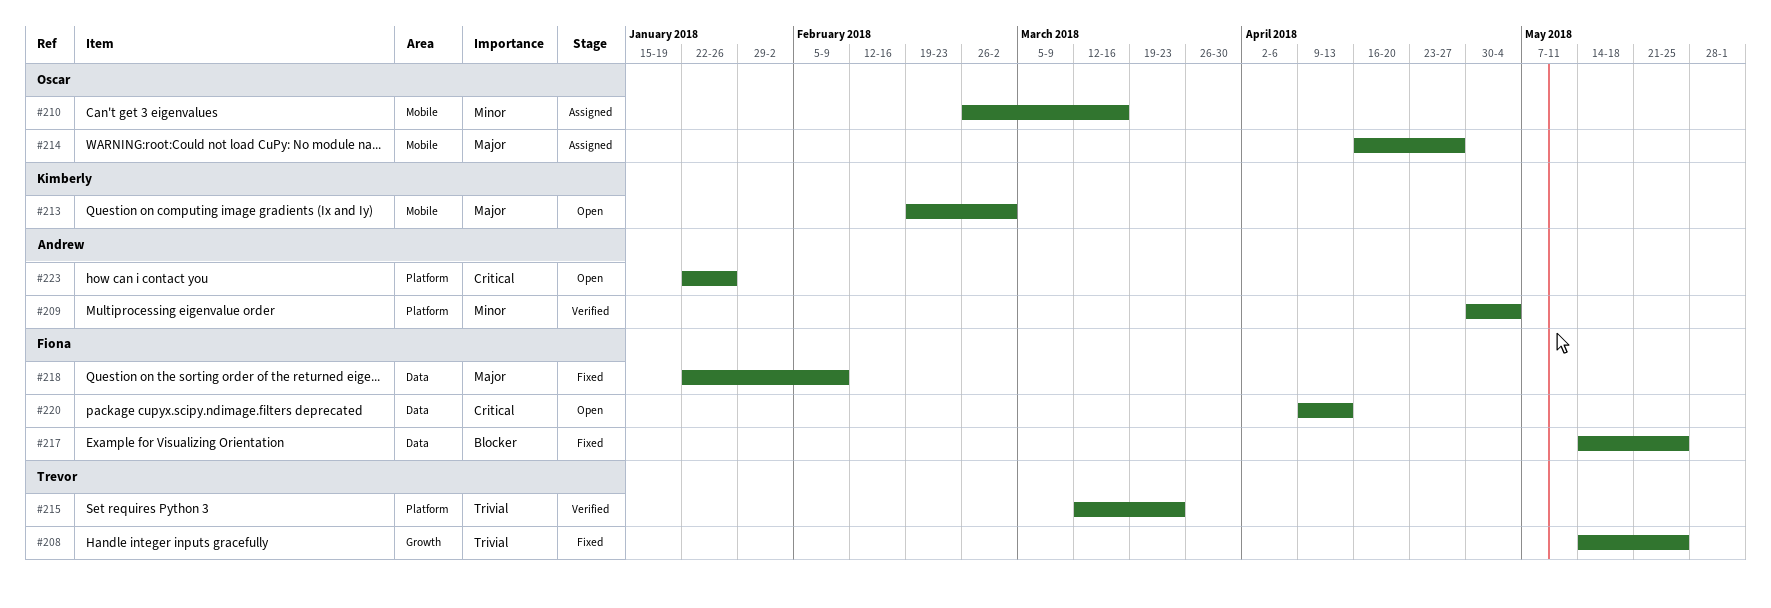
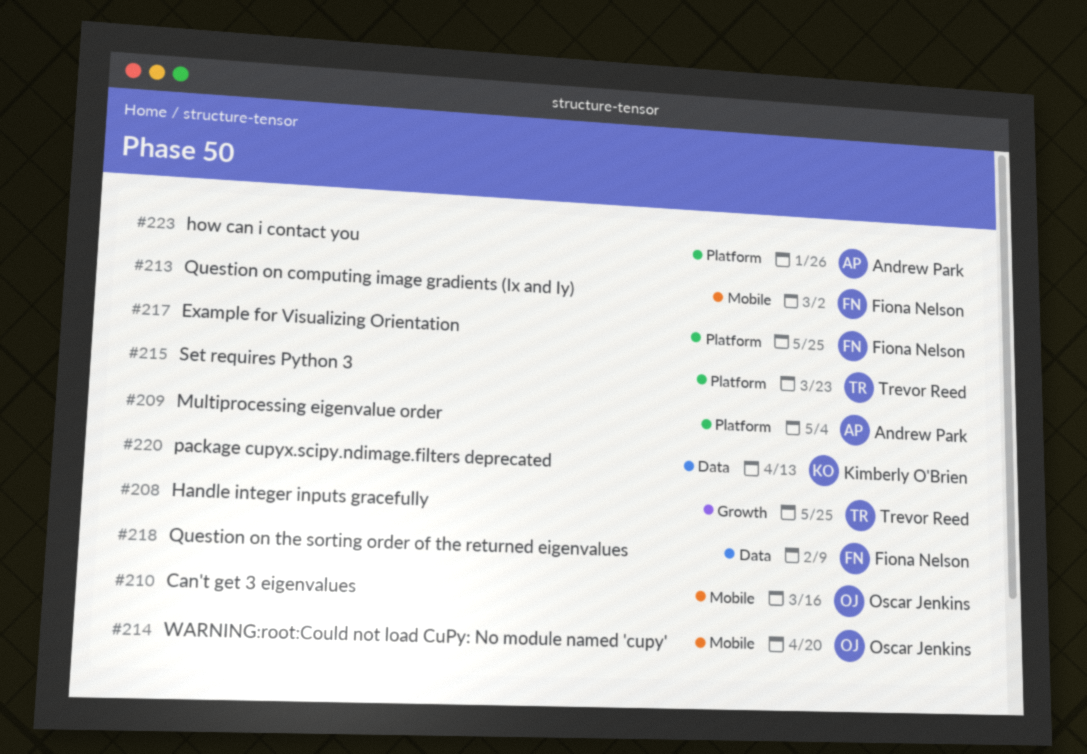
#213, owner: Kimberly O'Brien -> Fiona Nelson
#214, due: Apr 27 -> Apr 20
#217, label: Data -> Platform
#220, owner: Fiona Nelson -> Kimberly O'Brien

